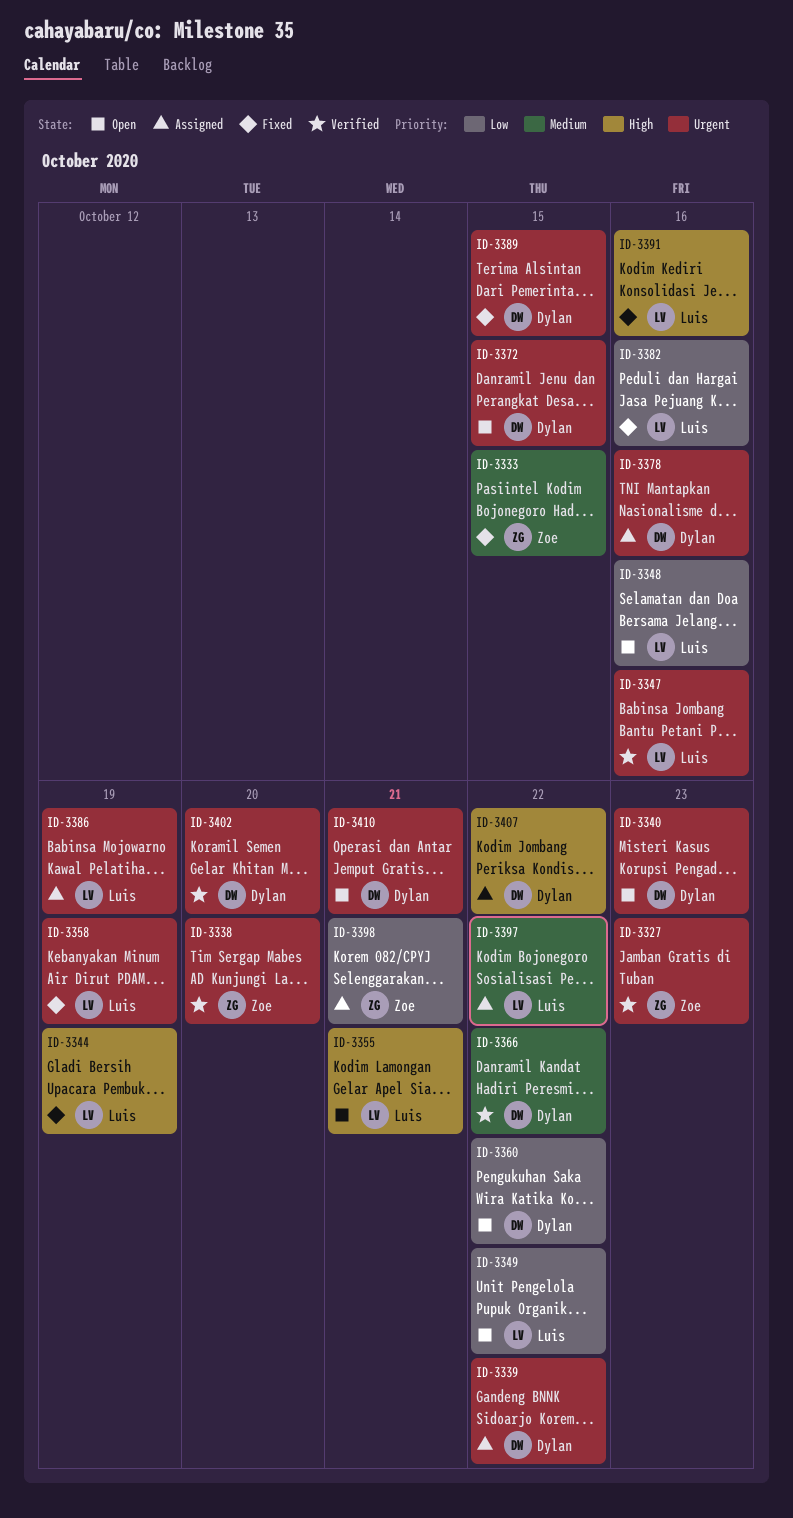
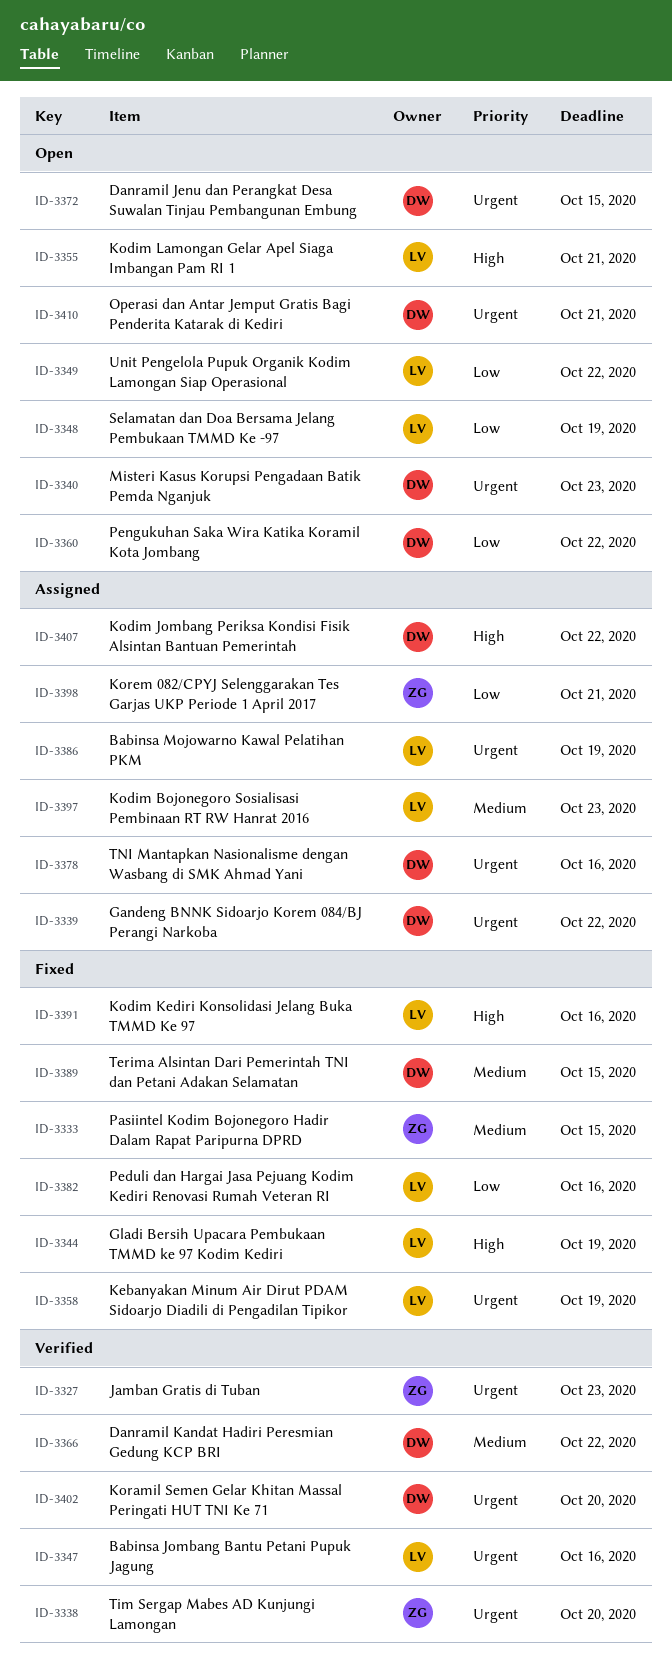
ID-3348, due: Oct 16 -> Oct 19
ID-3389, priority: Urgent -> Medium
ID-3397, due: Oct 22 -> Oct 23

